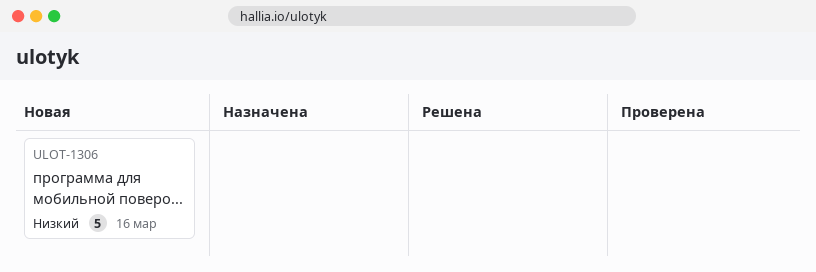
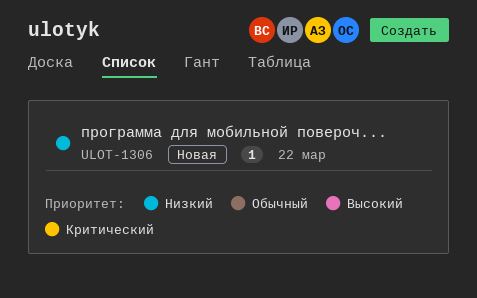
ULOT-1306, estimate: 5 -> 1
ULOT-1306, due: Mar 16 -> Mar 22

